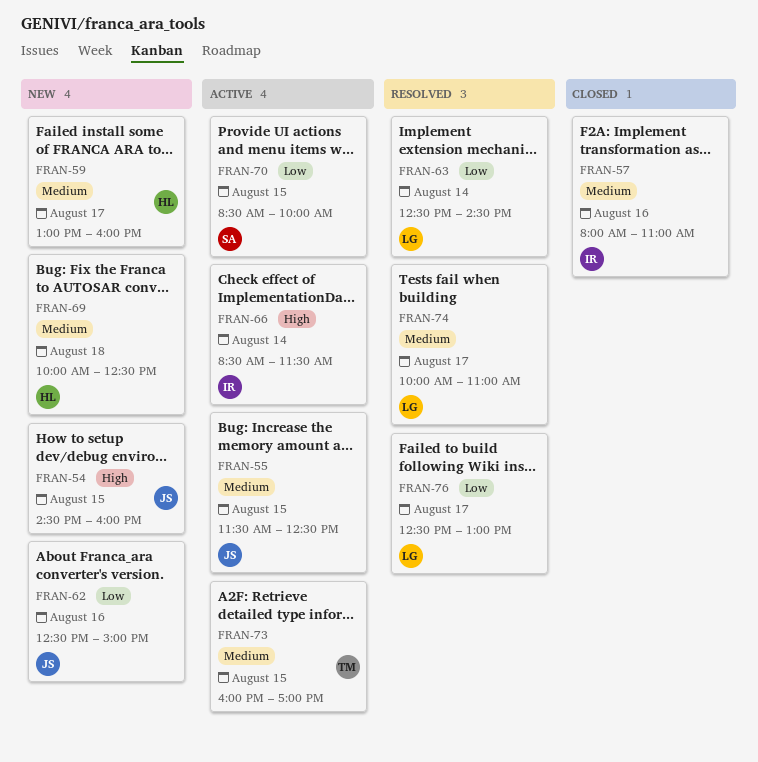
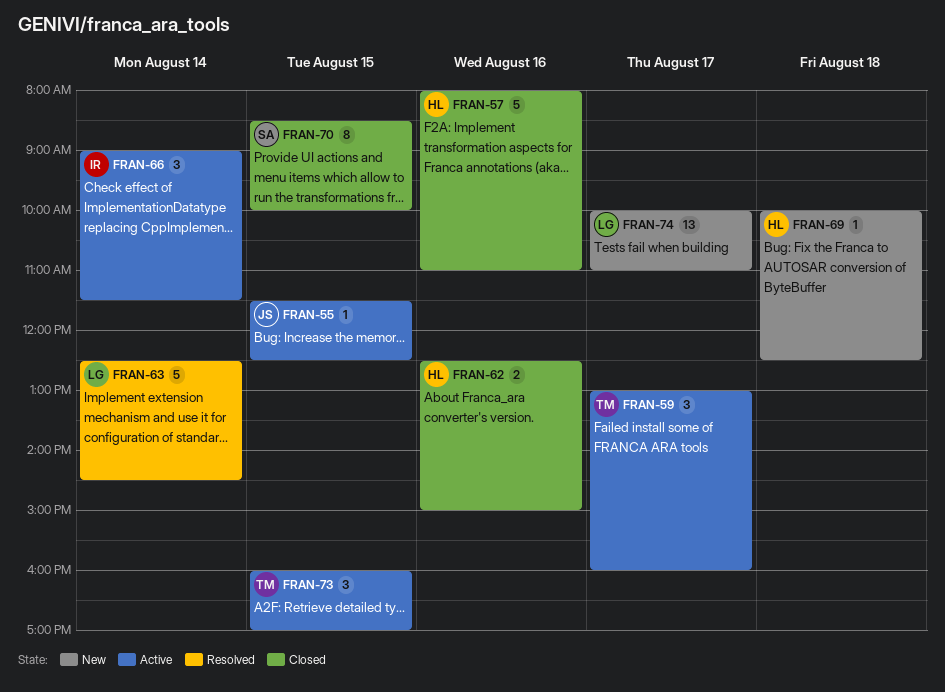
FRAN-54: present -> none
FRAN-57, owner: IR -> HL
FRAN-59, status: New -> Active
FRAN-59, owner: HL -> TM
FRAN-62, status: New -> Closed
FRAN-62, owner: JS -> HL
FRAN-66, begins: 08:30 -> 09:00
FRAN-70, status: Active -> Closed
FRAN-74, status: Resolved -> New
FRAN-76: present -> none

